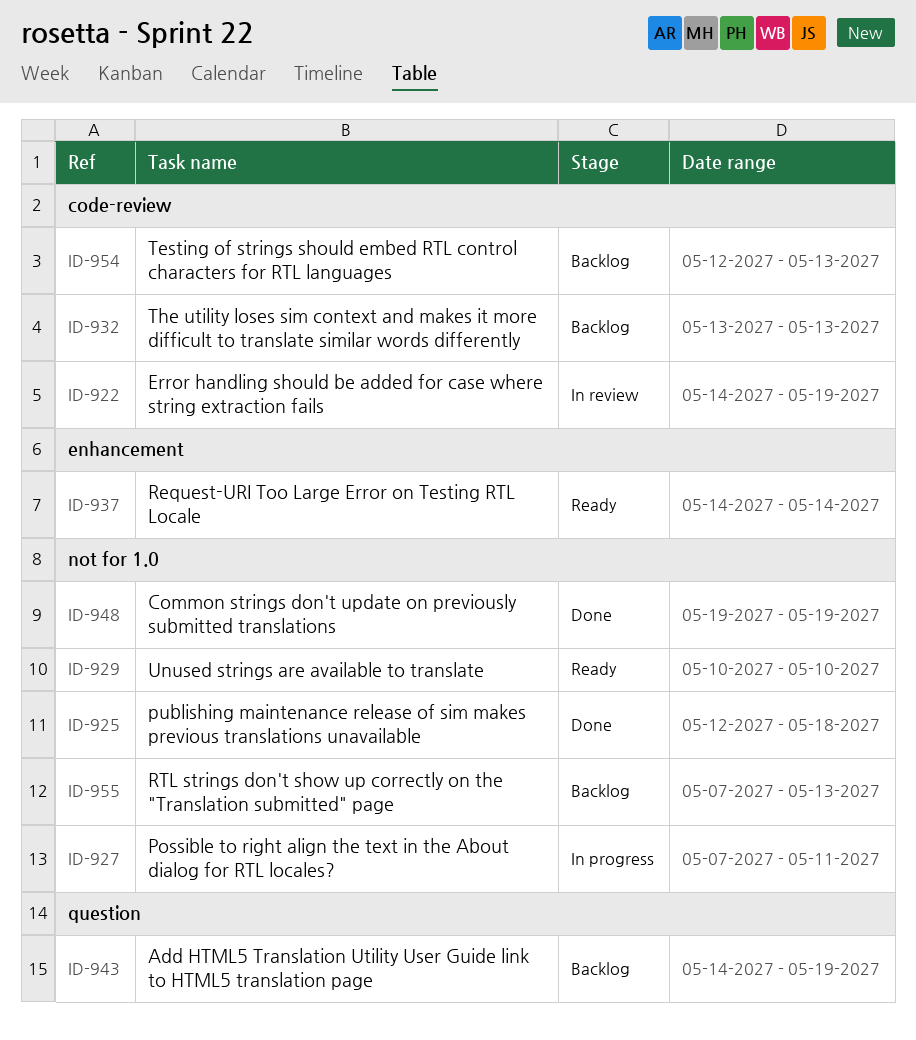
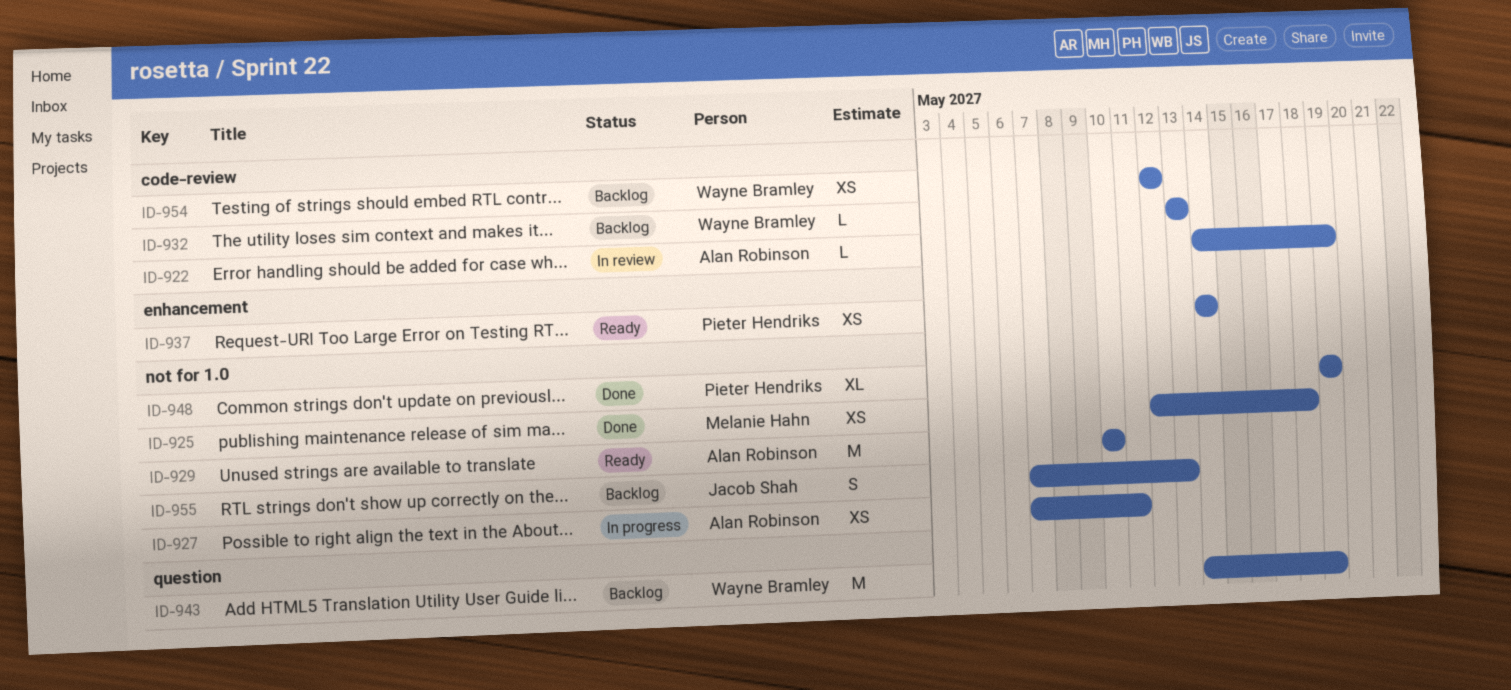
ID-954, due: May 13 -> May 12

